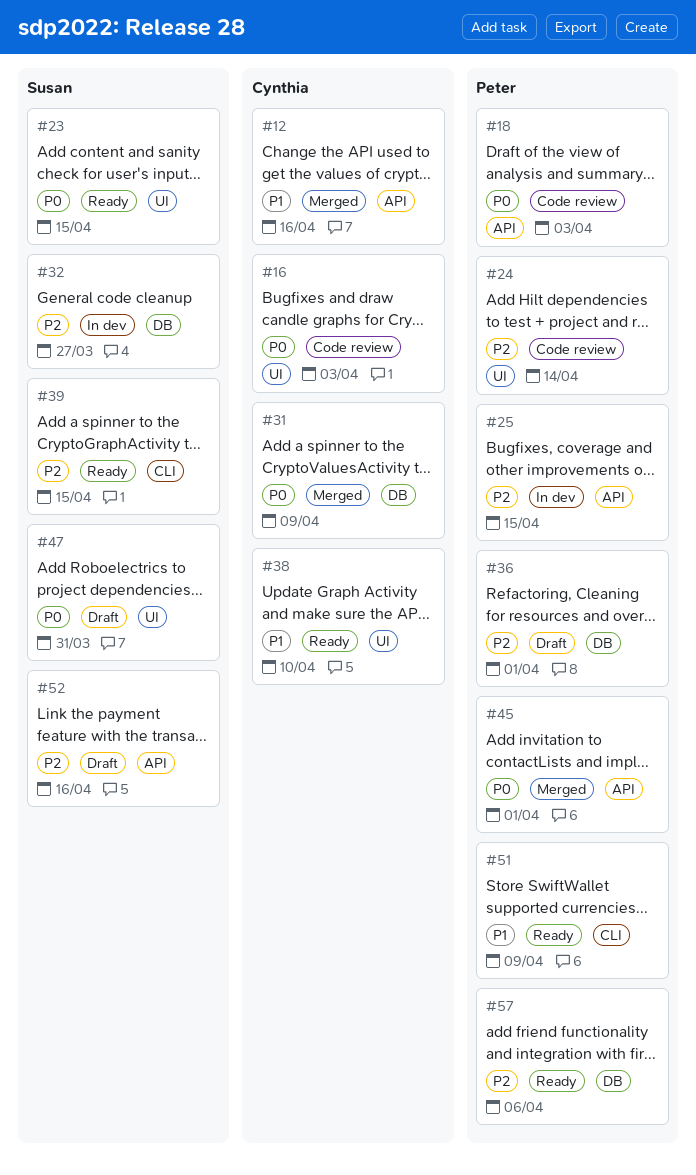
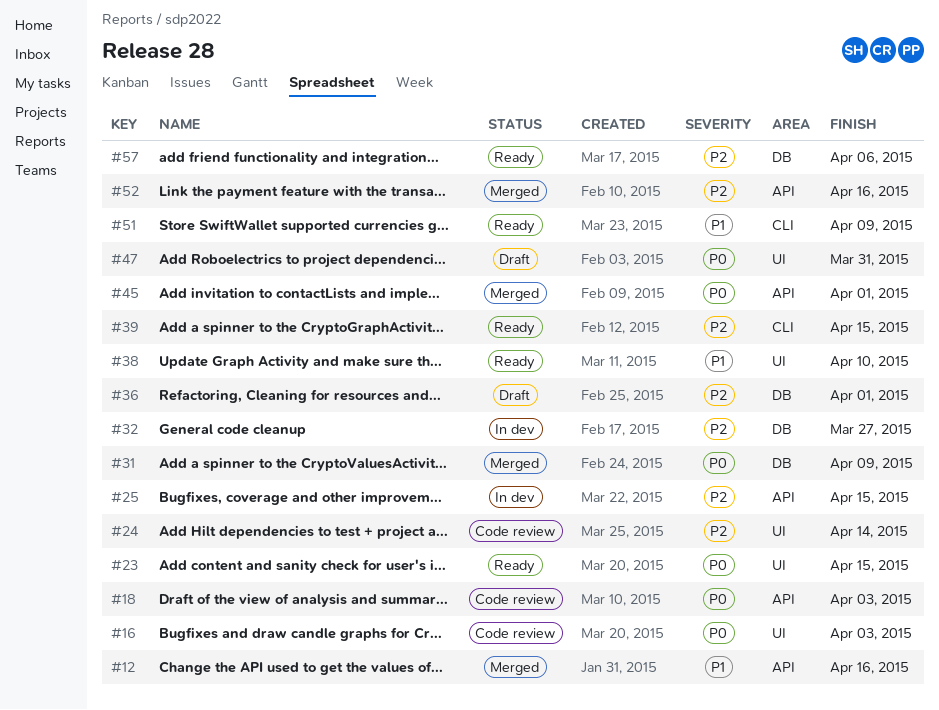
#52, status: Draft -> Merged

